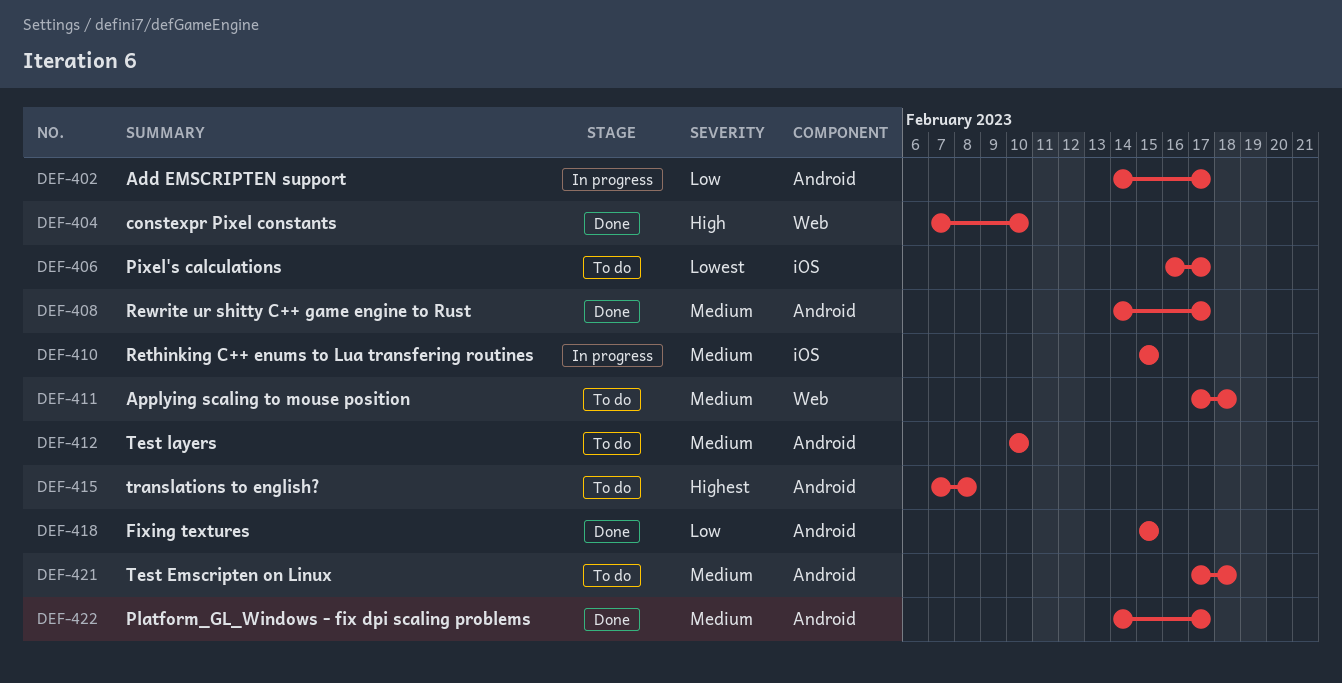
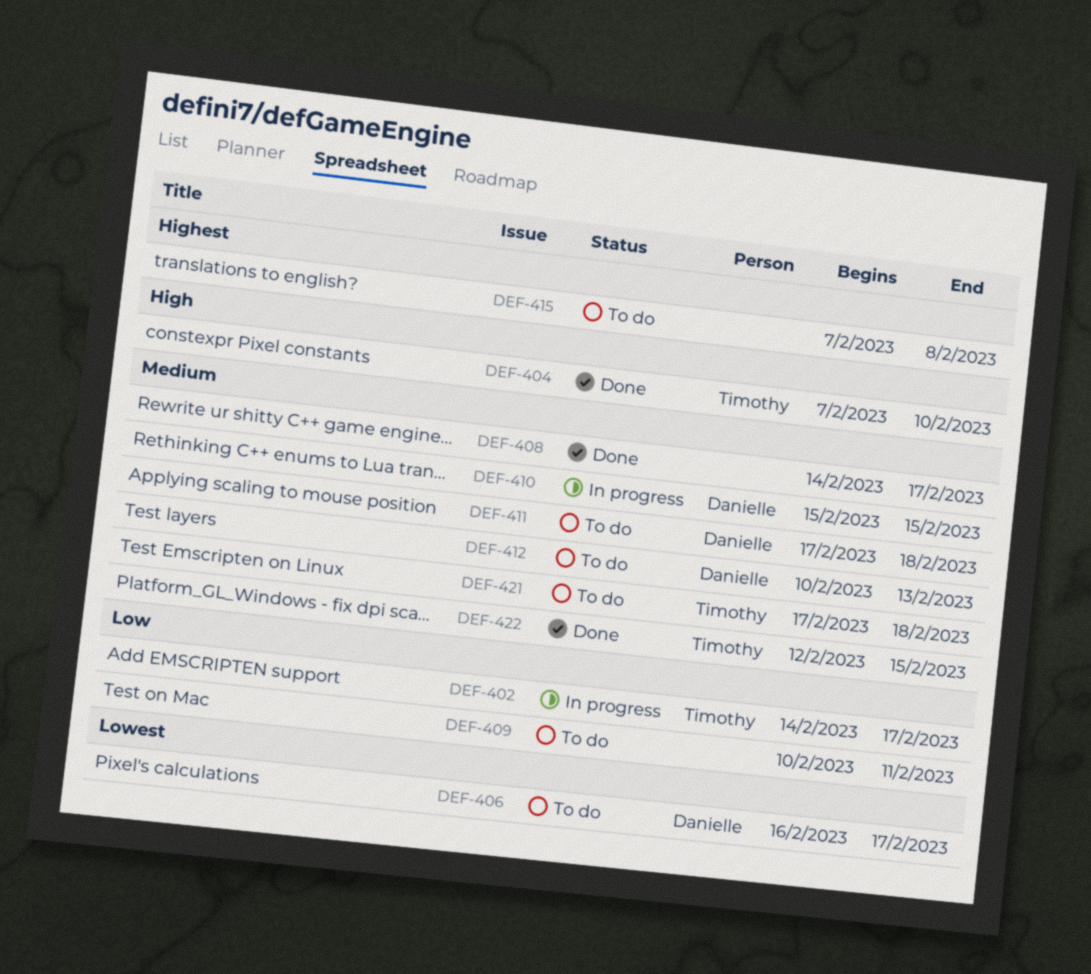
DEF-409: none -> present
DEF-412, due: Feb 10 -> Feb 13
DEF-418: present -> none
DEF-422, start: Feb 14 -> Feb 12
DEF-422, due: Feb 17 -> Feb 15

